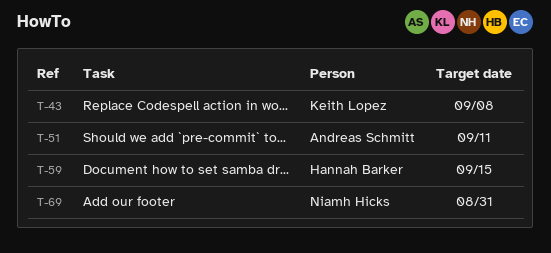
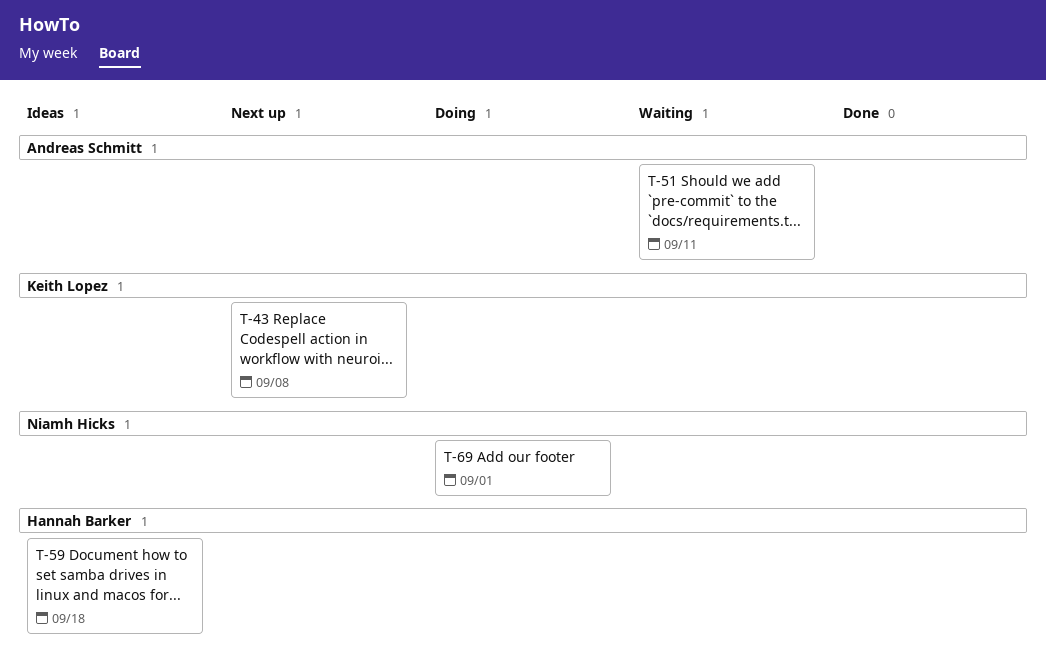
T-59, due: Sep 15 -> Sep 18
T-69, due: Aug 31 -> Sep 1

